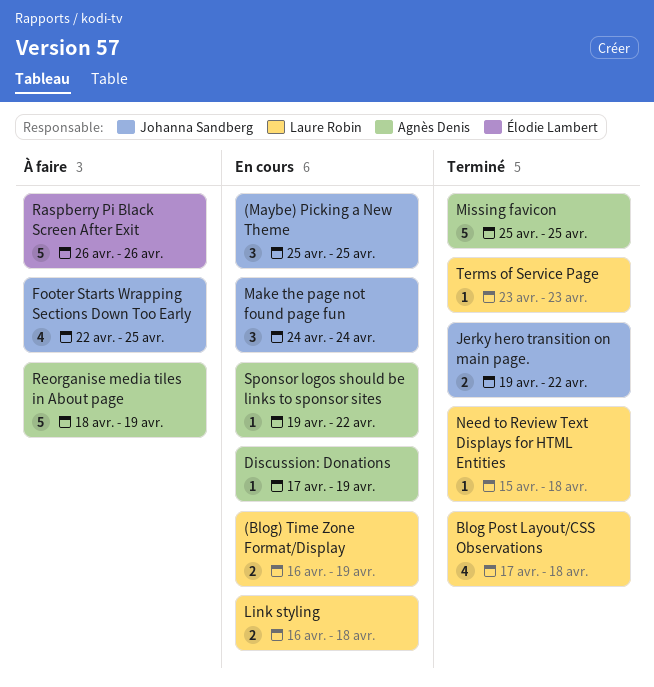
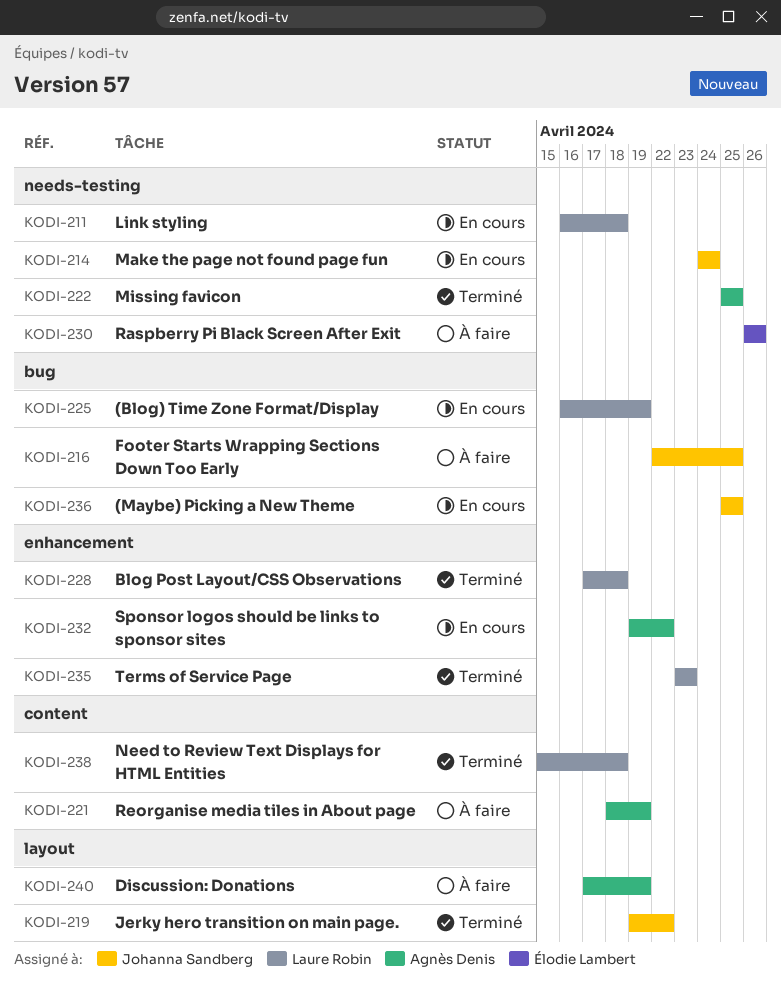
Discussion: Donations, status: En cours -> À faire

